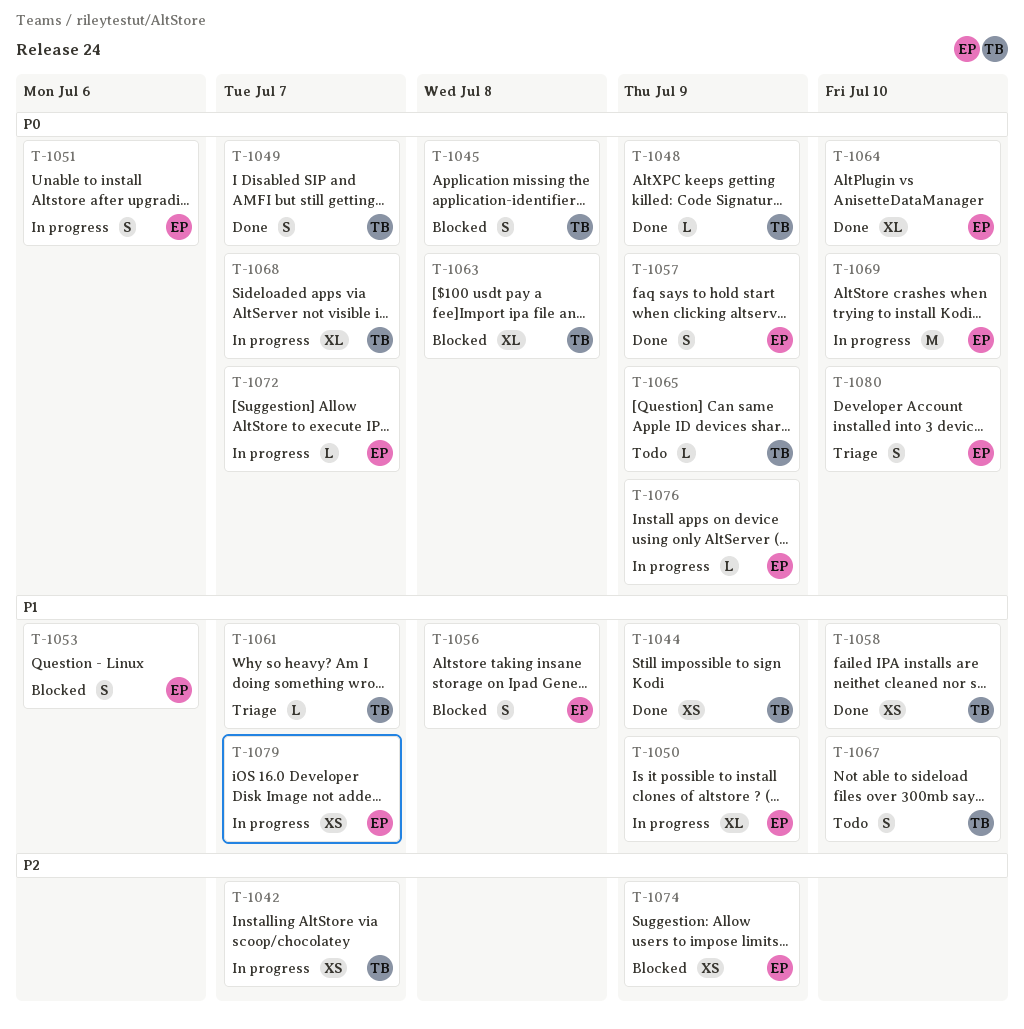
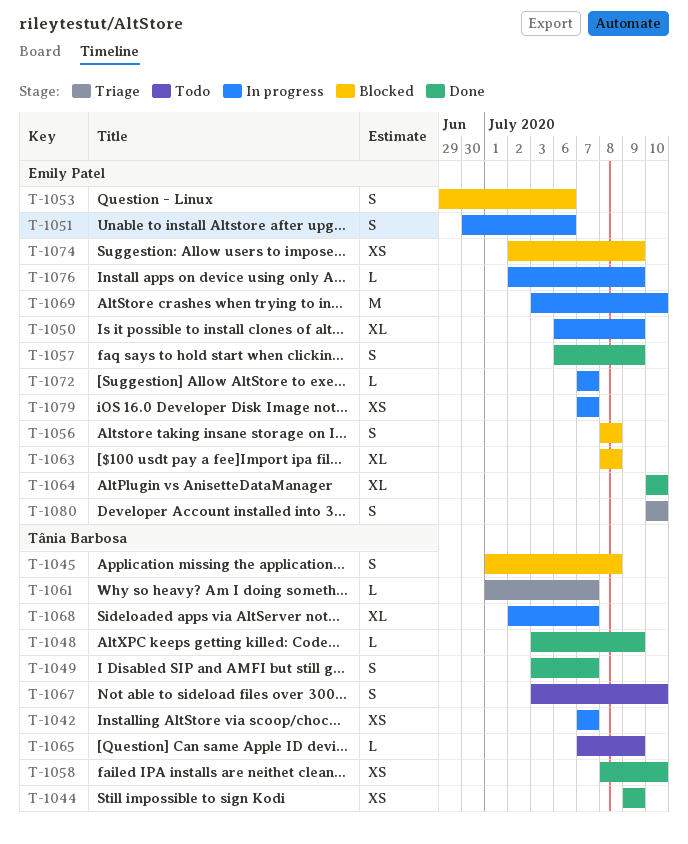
T-1063, owner: Tânia Barbosa -> Emily Patel

